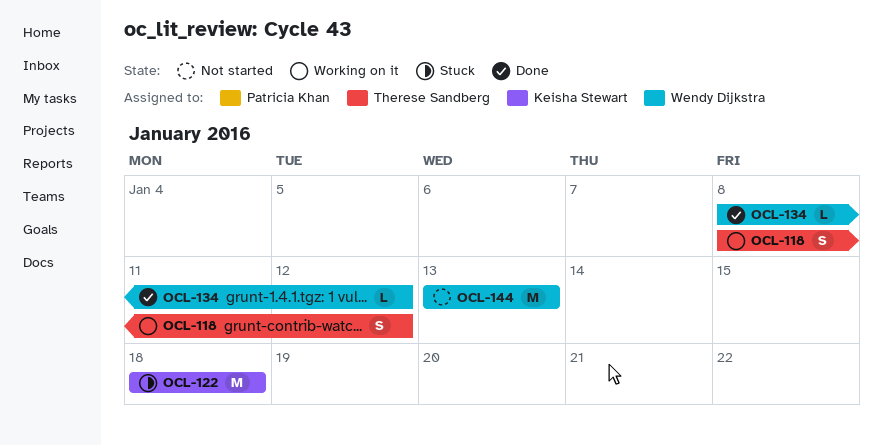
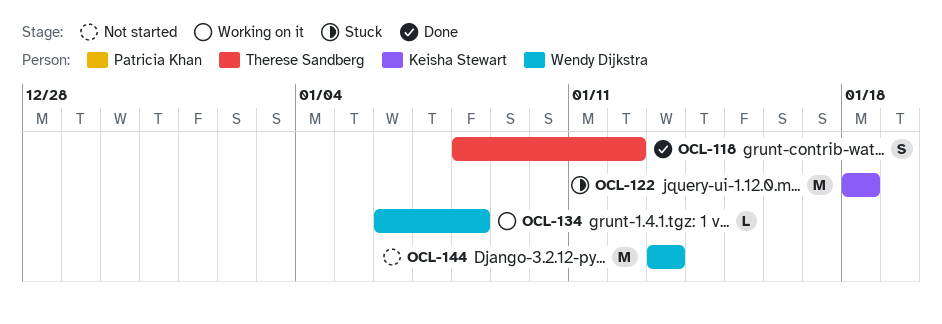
OCL-118, status: Working on it -> Done
OCL-134, status: Done -> Working on it
OCL-134, start: Jan 8 -> Jan 6
OCL-134, due: Jan 12 -> Jan 8

